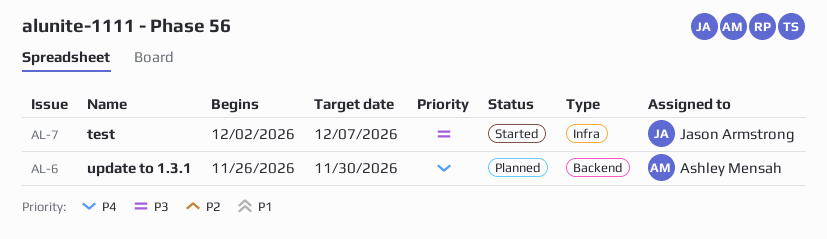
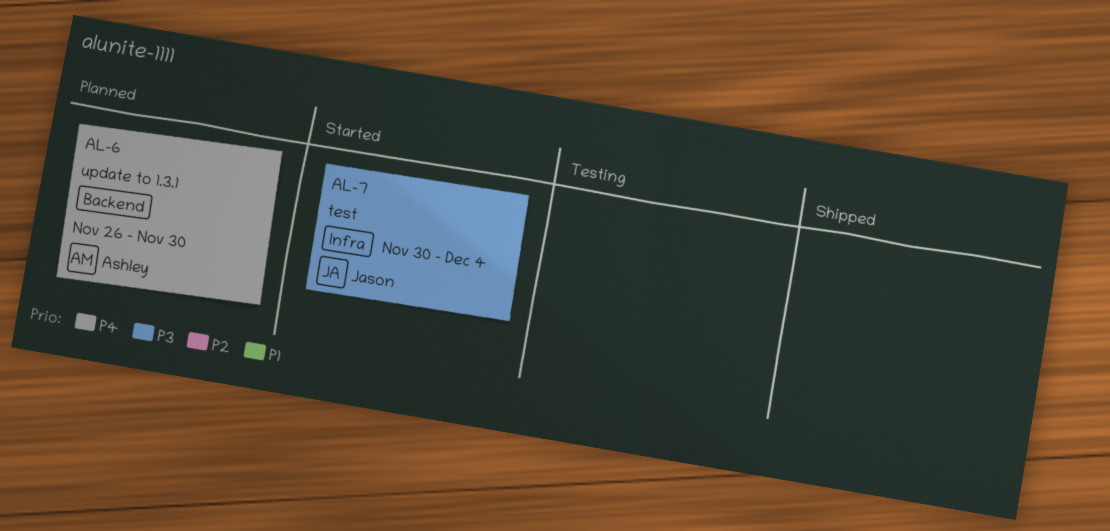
AL-7, start: Dec 2 -> Nov 30
AL-7, due: Dec 7 -> Dec 4

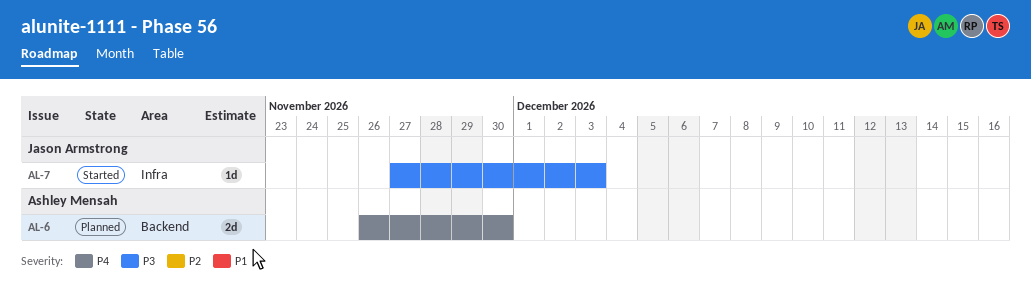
AL-7, start: Nov 30 -> Nov 27
AL-7, due: Dec 4 -> Dec 3

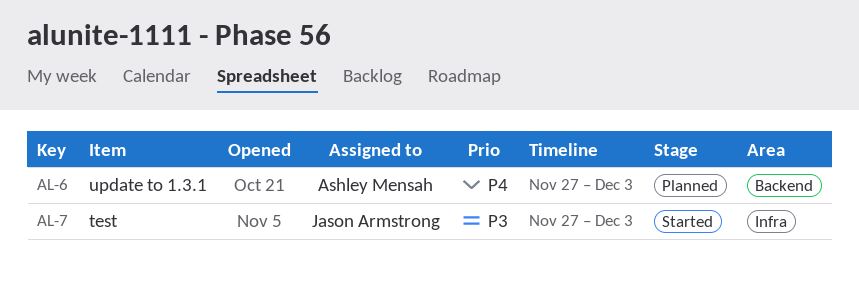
AL-6, start: Nov 26 -> Nov 27
AL-6, due: Nov 30 -> Dec 3

